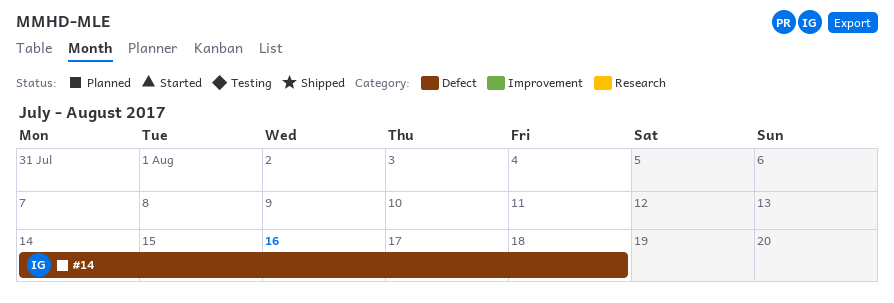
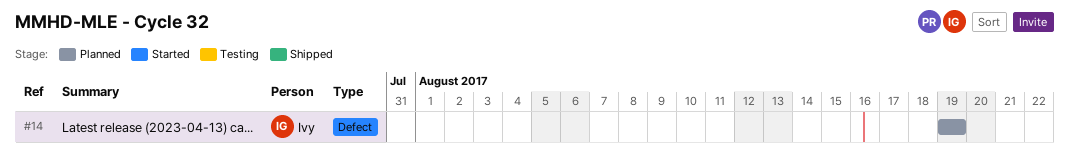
#14, start: Aug 14 -> Aug 19
#14, due: Aug 18 -> Aug 19

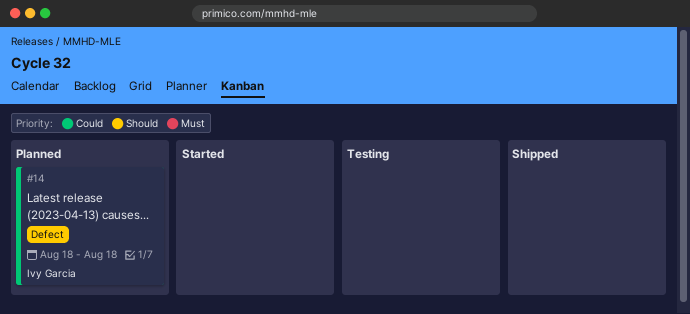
#14, start: Aug 19 -> Aug 18
#14, due: Aug 19 -> Aug 18

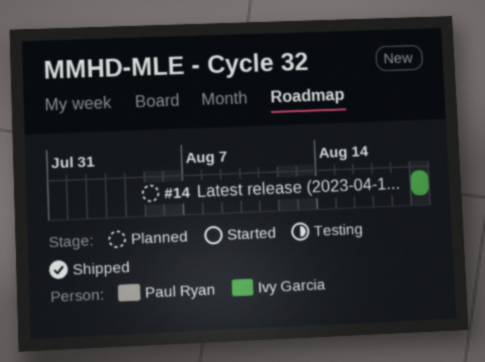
#14, start: Aug 18 -> Aug 19
#14, due: Aug 18 -> Aug 19

